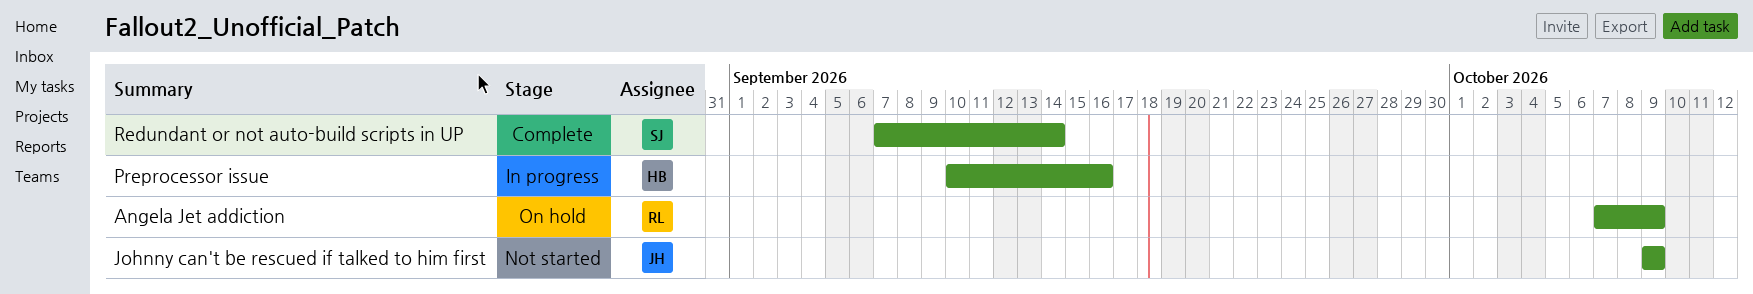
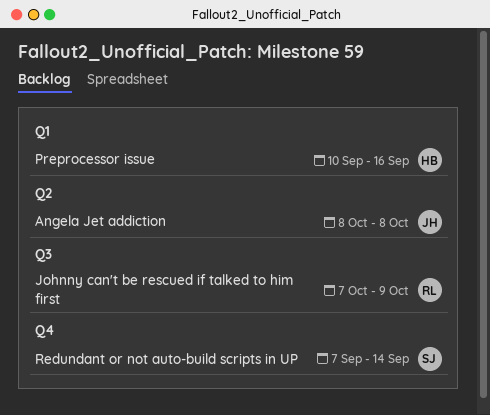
Angela Jet addiction, owner: RL -> JH
Angela Jet addiction, start: Oct 7 -> Oct 8
Angela Jet addiction, due: Oct 9 -> Oct 8
Johnny can't be rescued if talked to him first, owner: JH -> RL
Johnny can't be rescued if talked to him first, start: Oct 9 -> Oct 7

